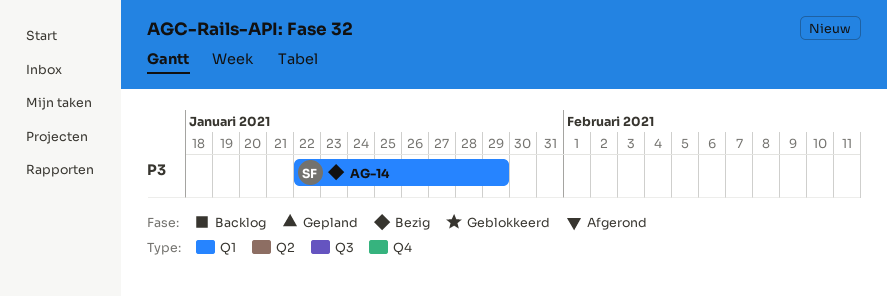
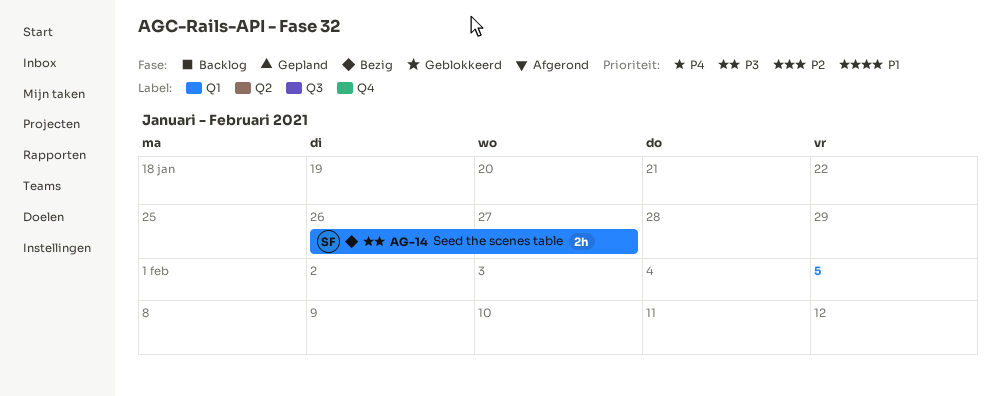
AG-14, start: Jan 22 -> Jan 26
AG-14, due: Jan 29 -> Jan 27

